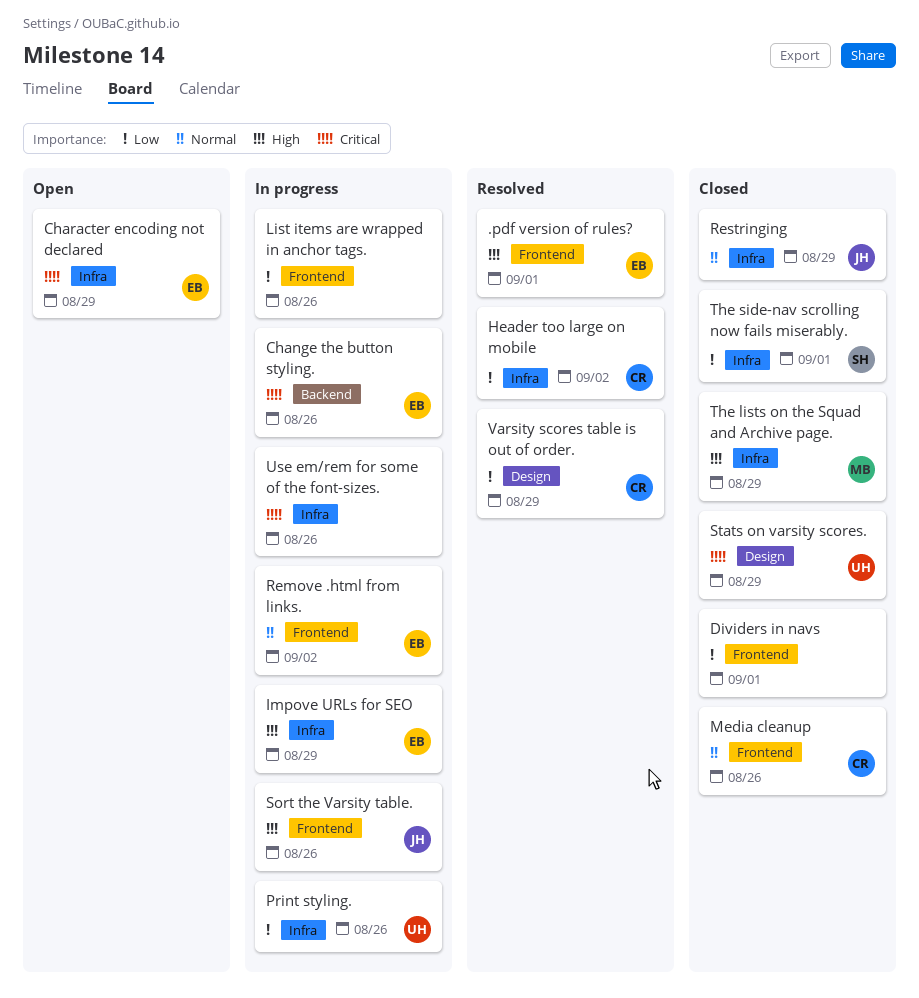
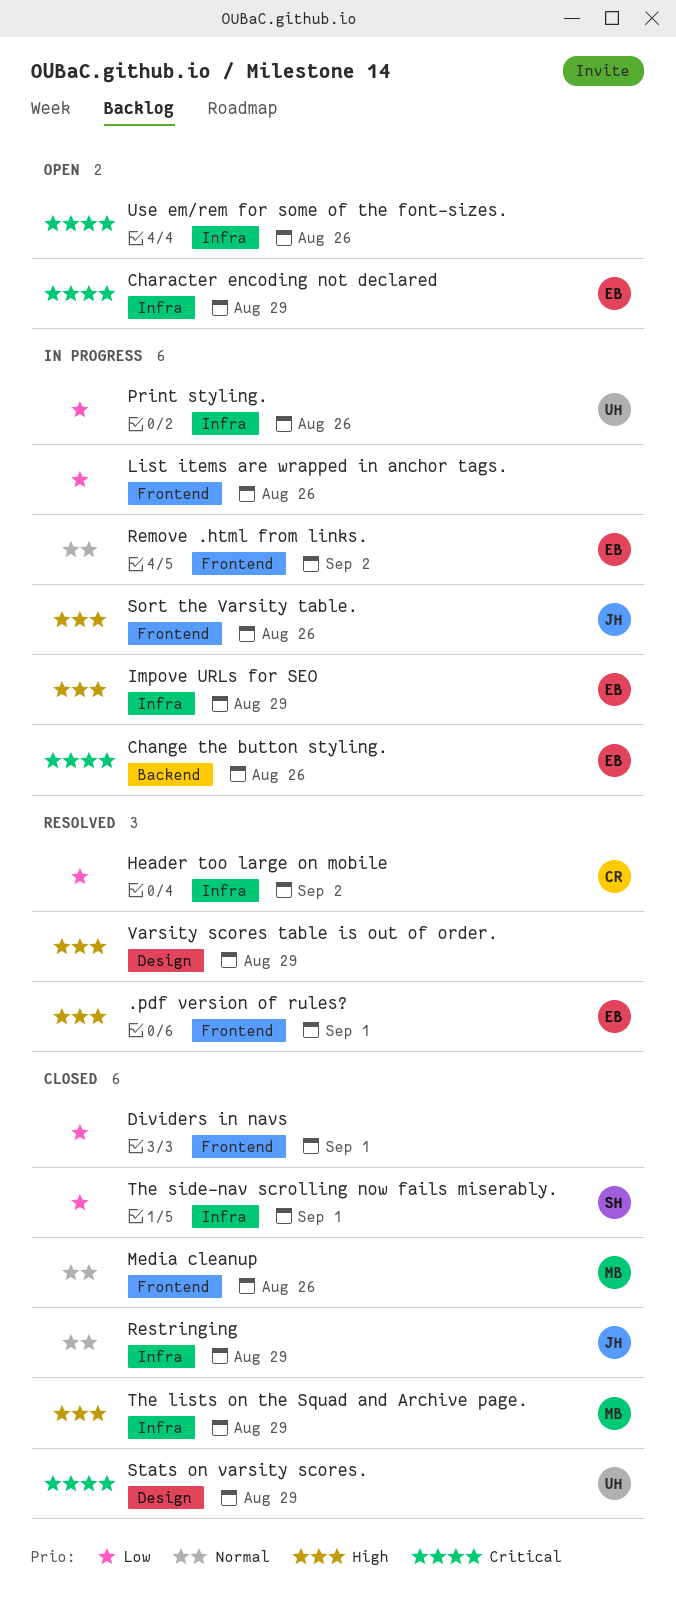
Media cleanup, owner: CR -> MB
Use em/rem for some of the font-sizes., status: In progress -> Open
Varsity scores table is out of order., owner: CR -> none
Varsity scores table is out of order., priority: Low -> High

